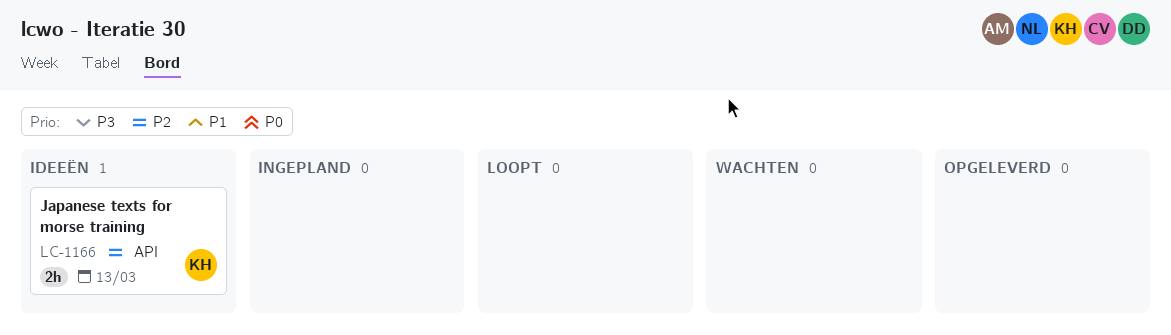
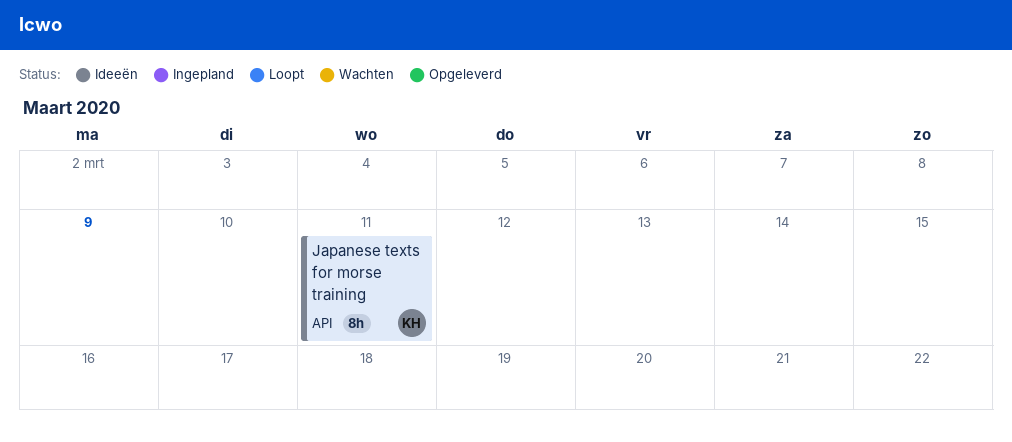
Japanese texts for morse training, estimate: 2h -> 8h
Japanese texts for morse training, due: Mar 13 -> Mar 11

